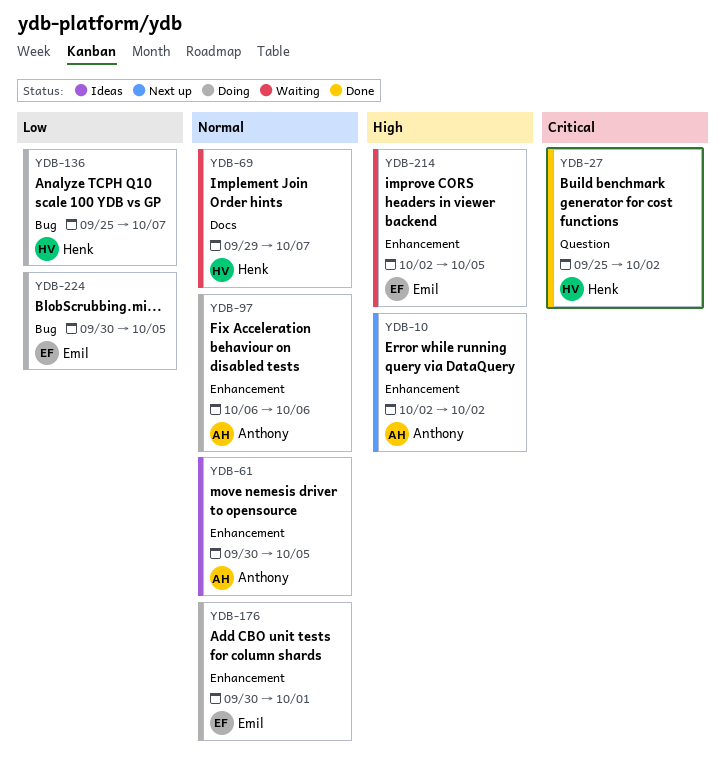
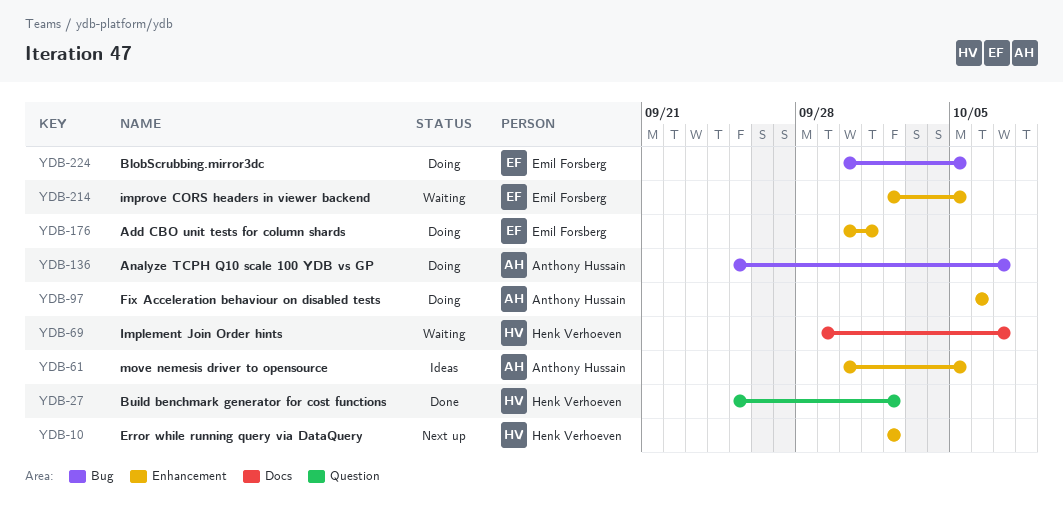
YDB-10, owner: Anthony Hussain -> Henk Verhoeven
YDB-136, owner: Henk Verhoeven -> Anthony Hussain

